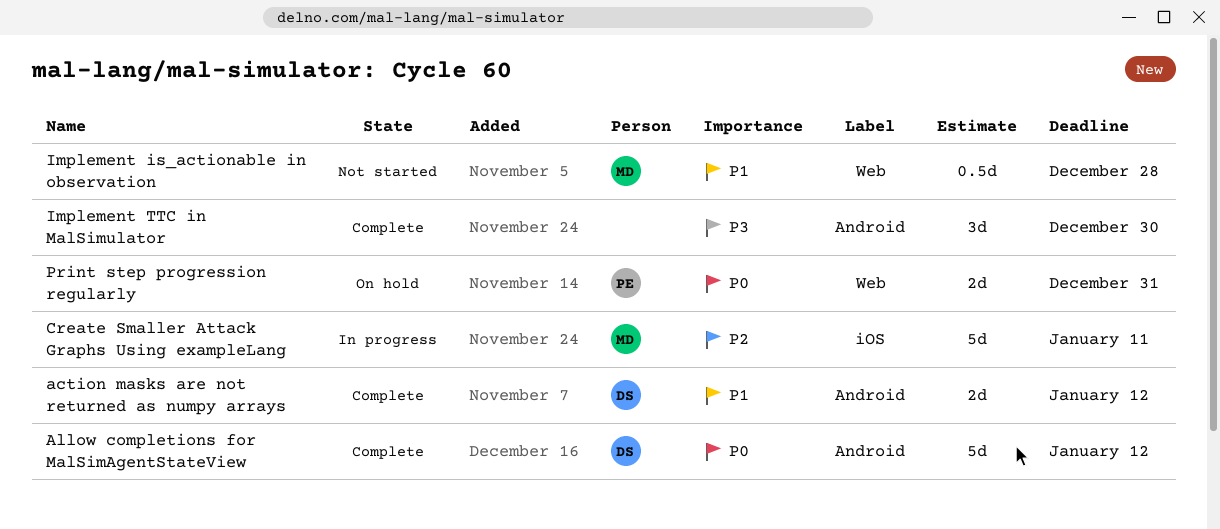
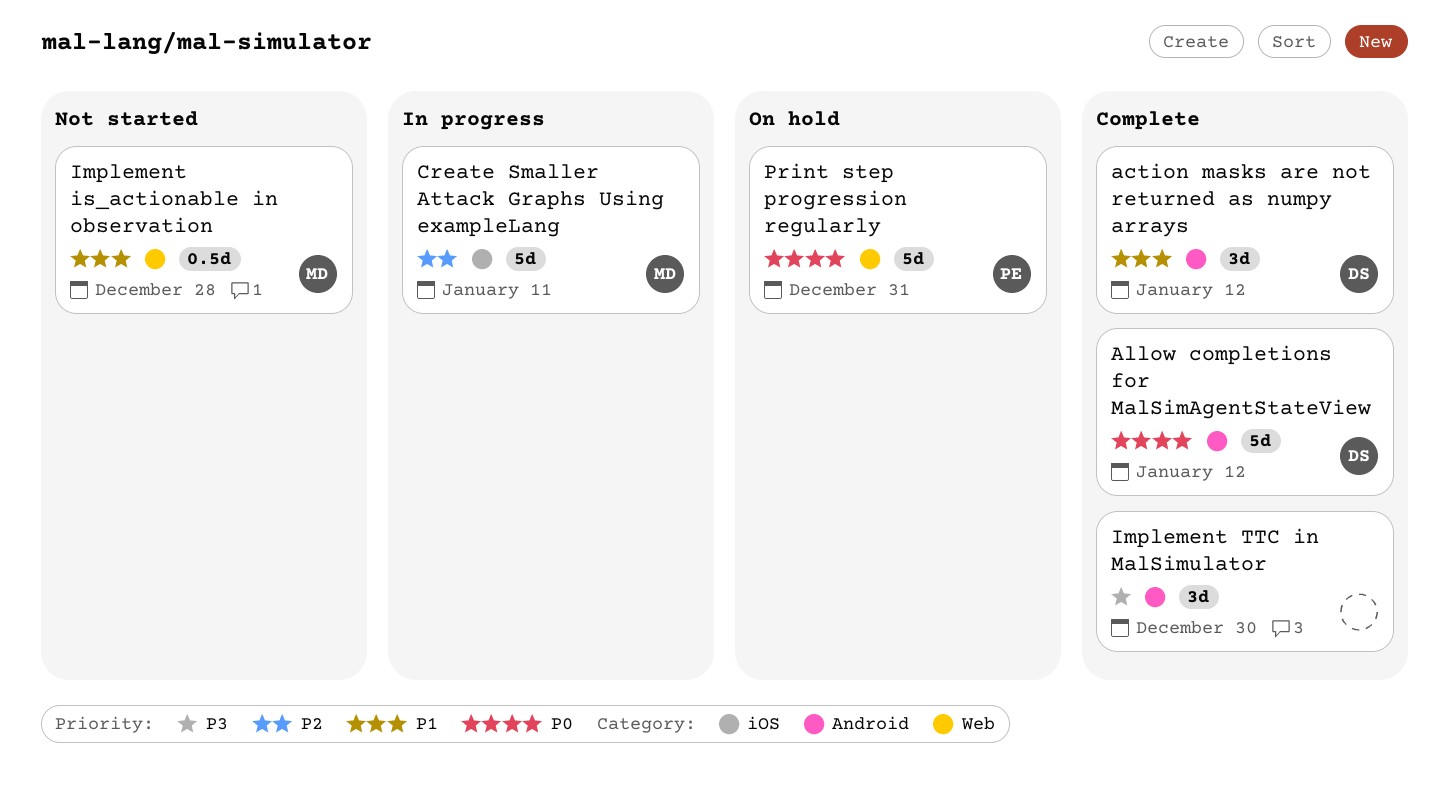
action masks are not returned as numpy arrays, estimate: 2d -> 3d
Print step progression regularly, estimate: 2d -> 5d

